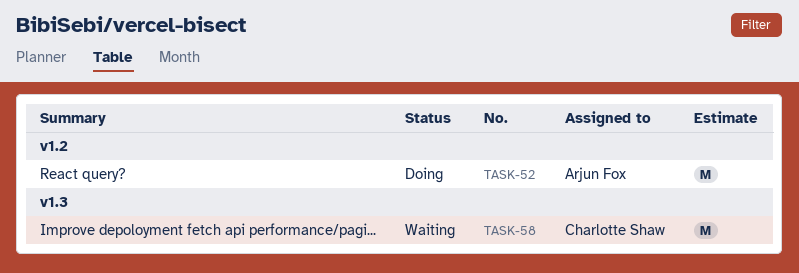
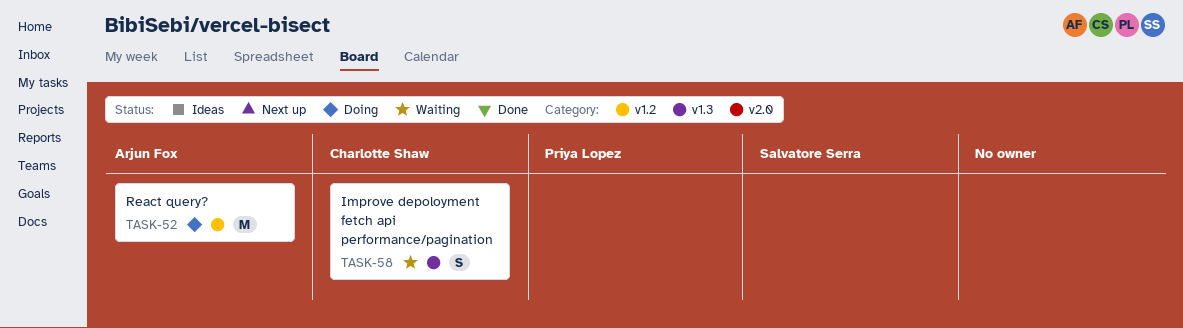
TASK-58, estimate: M -> S

